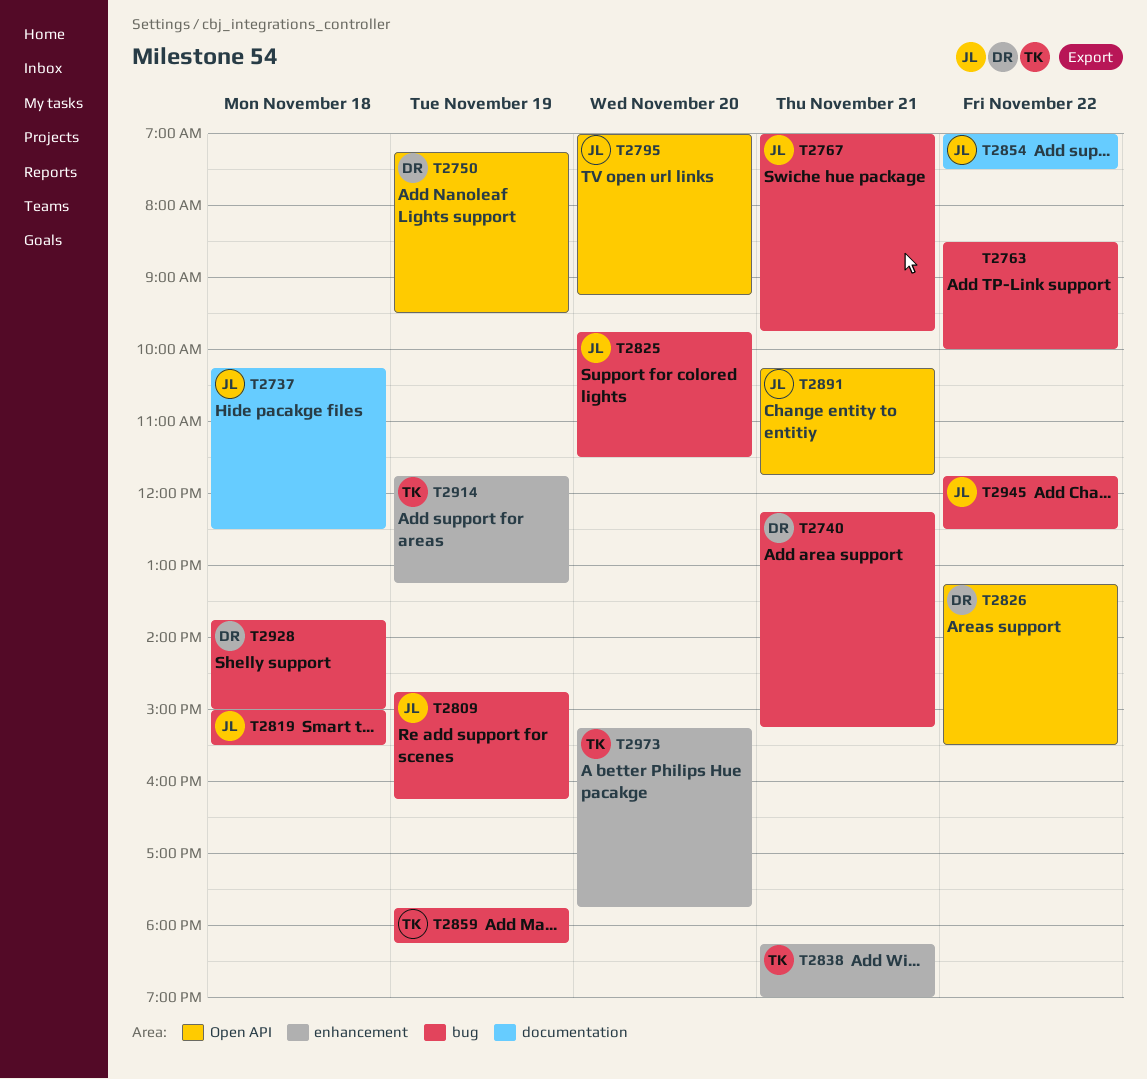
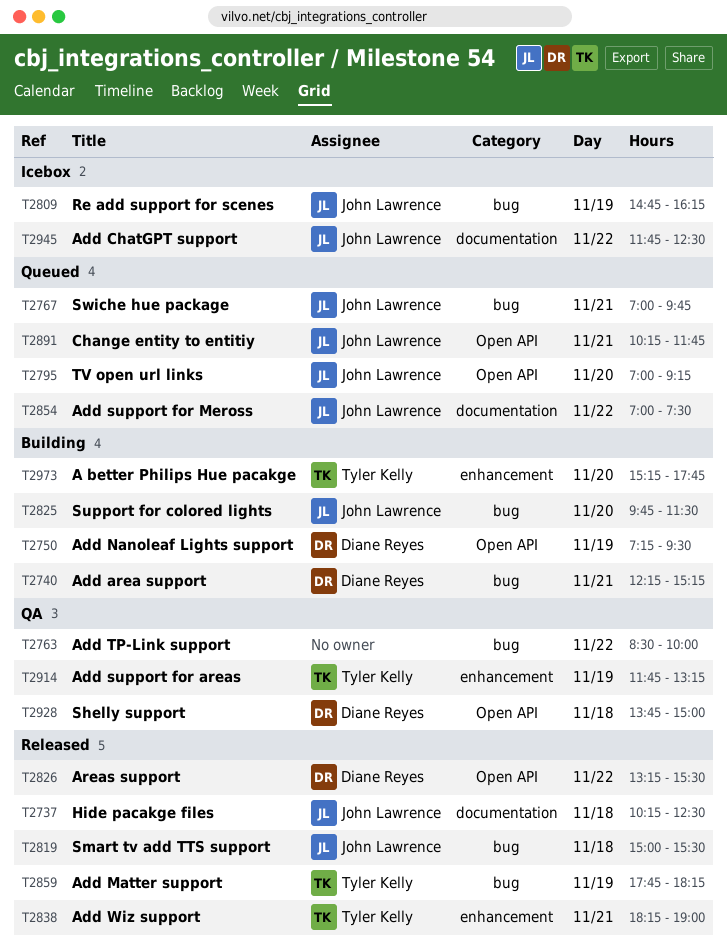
T2928, label: bug -> Open API
T2945, label: bug -> documentation

